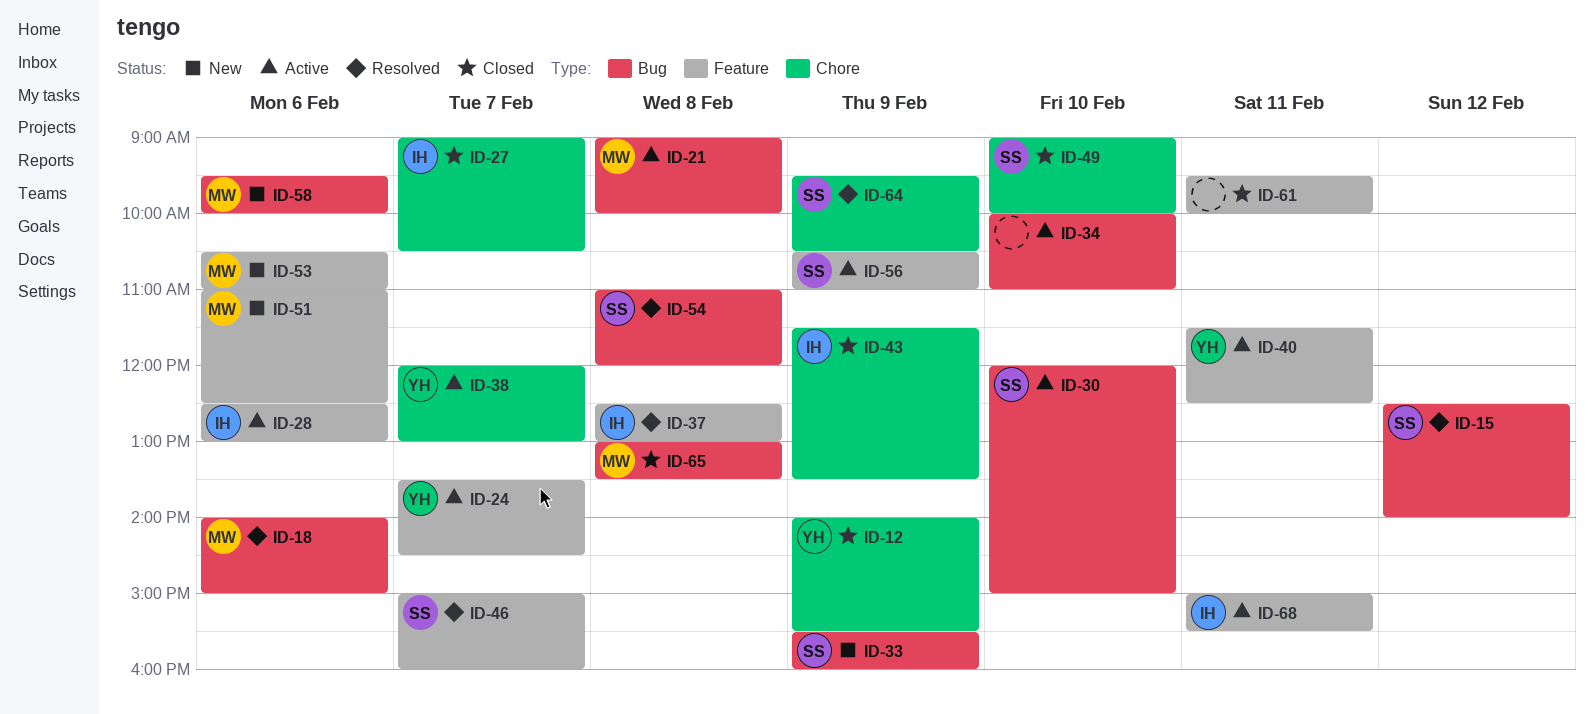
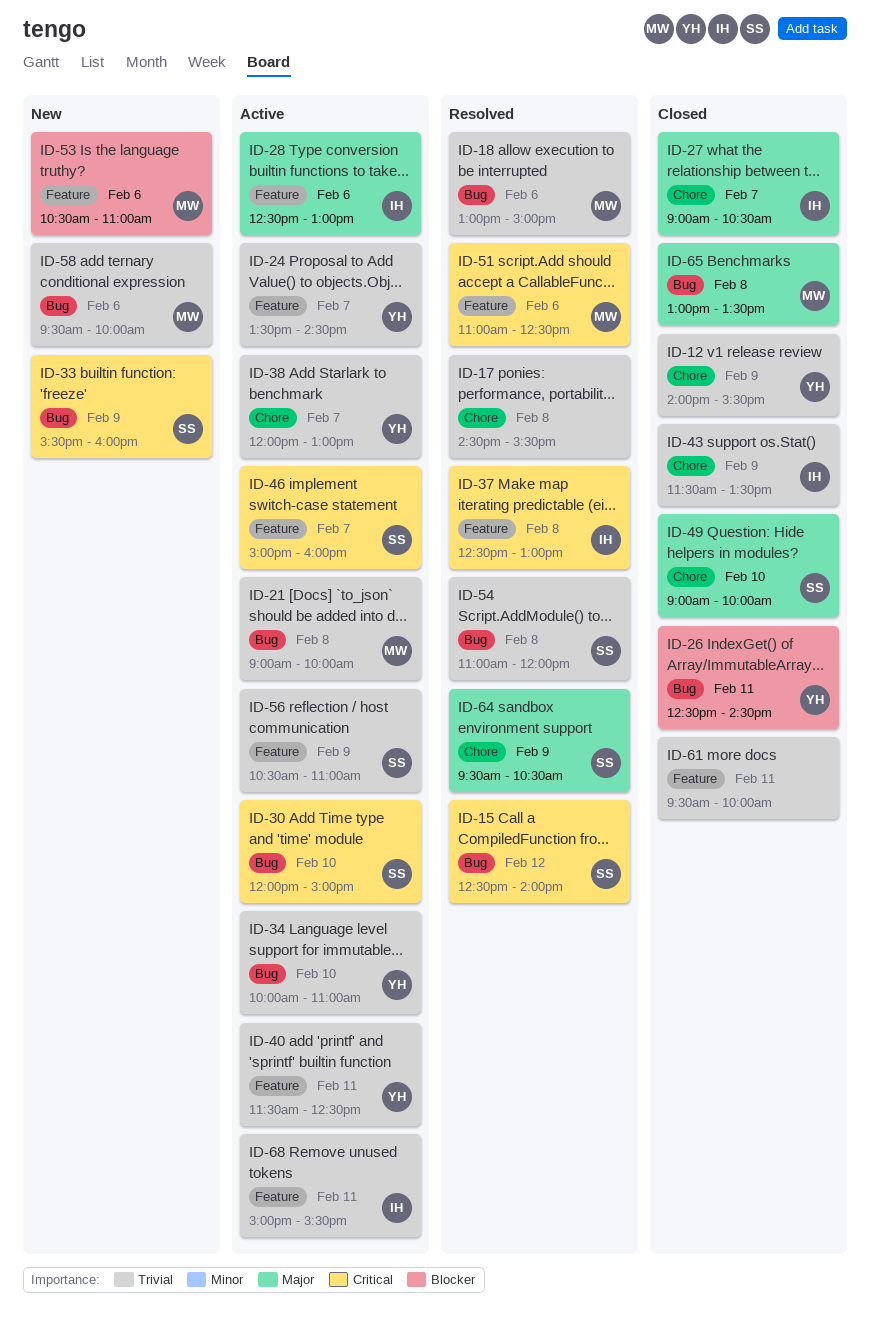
ID-17: none -> present
ID-18, begins: 14:00 -> 13:00
ID-26: none -> present
ID-34, owner: none -> YH
ID-46, status: Resolved -> Active
ID-51, status: New -> Resolved

